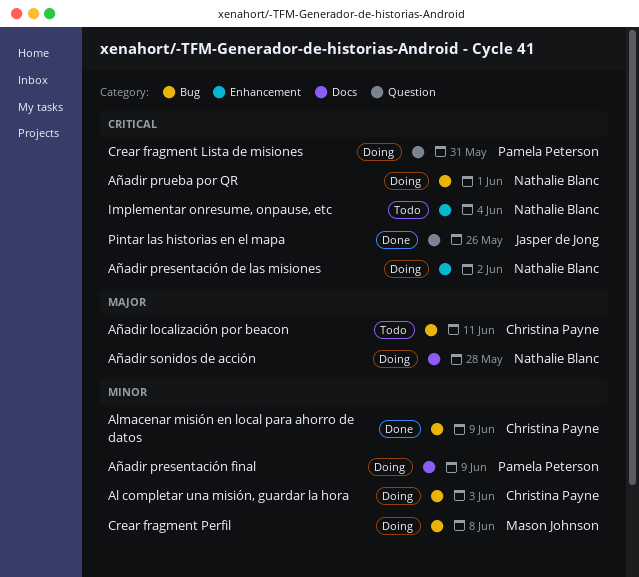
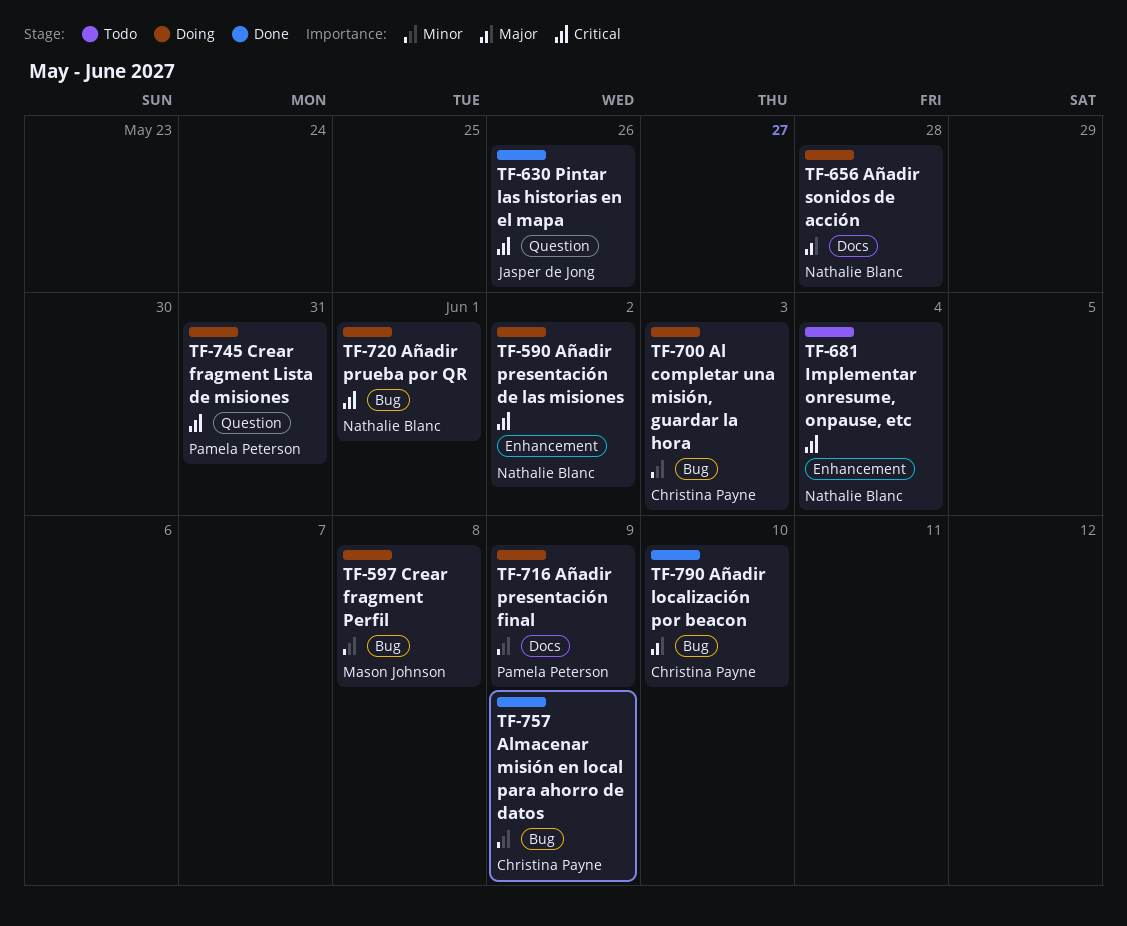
Añadir localización por beacon, status: Todo -> Done
Añadir localización por beacon, due: Jun 11 -> Jun 10

